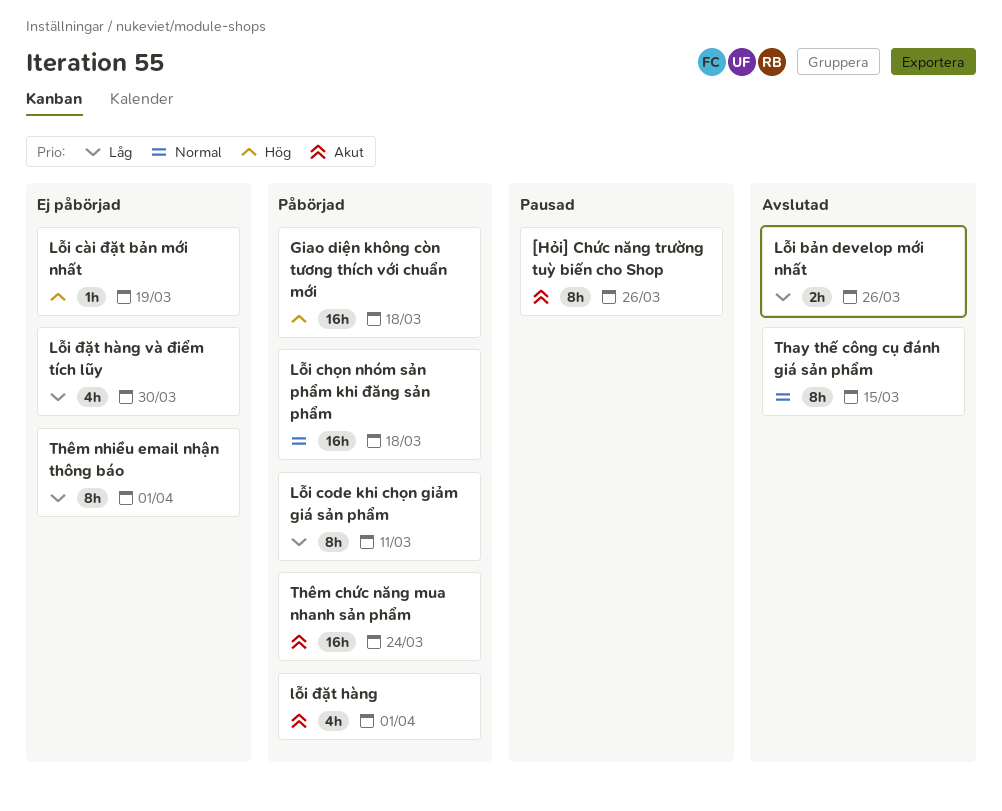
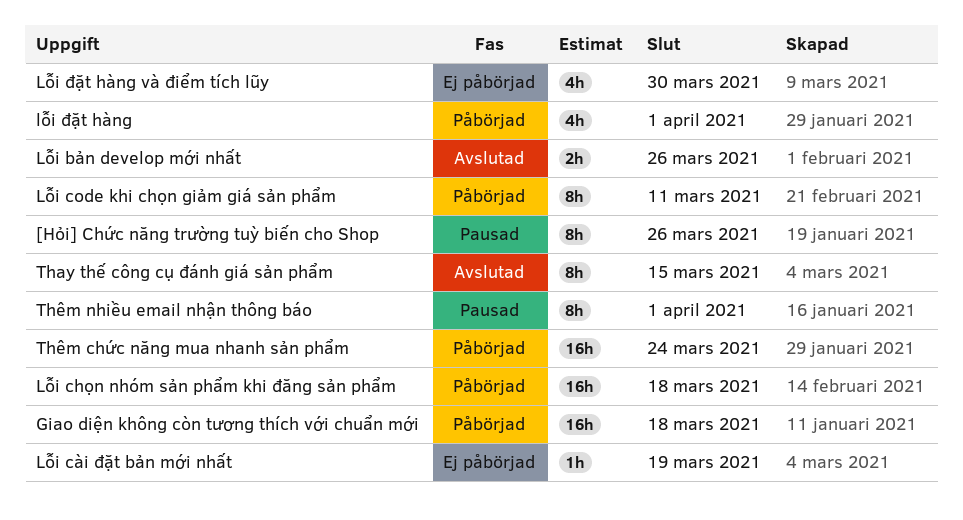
Thêm nhiều email nhận thông báo, status: Ej påbörjad -> Pausad

